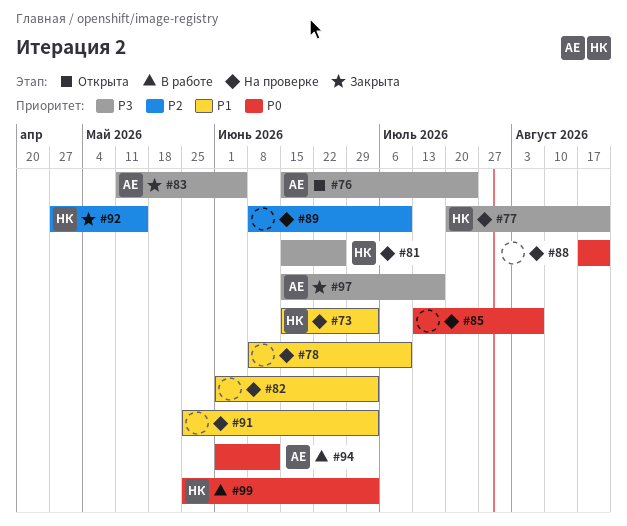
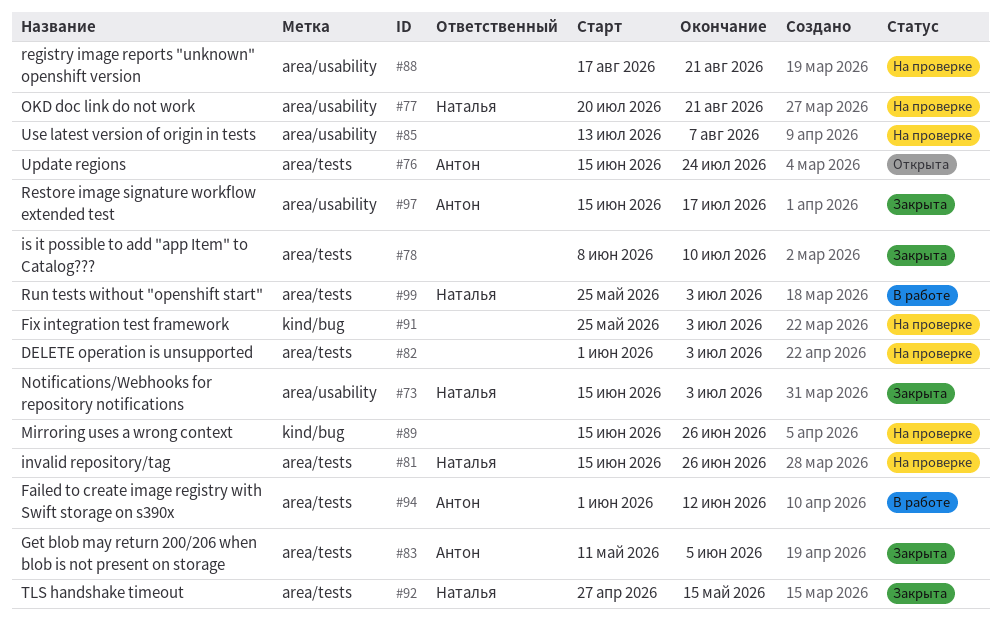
#73, status: На проверке -> Закрыта
#78, status: На проверке -> Закрыта
#89, start: Jun 8 -> Jun 15
#89, due: Jul 10 -> Jun 26

